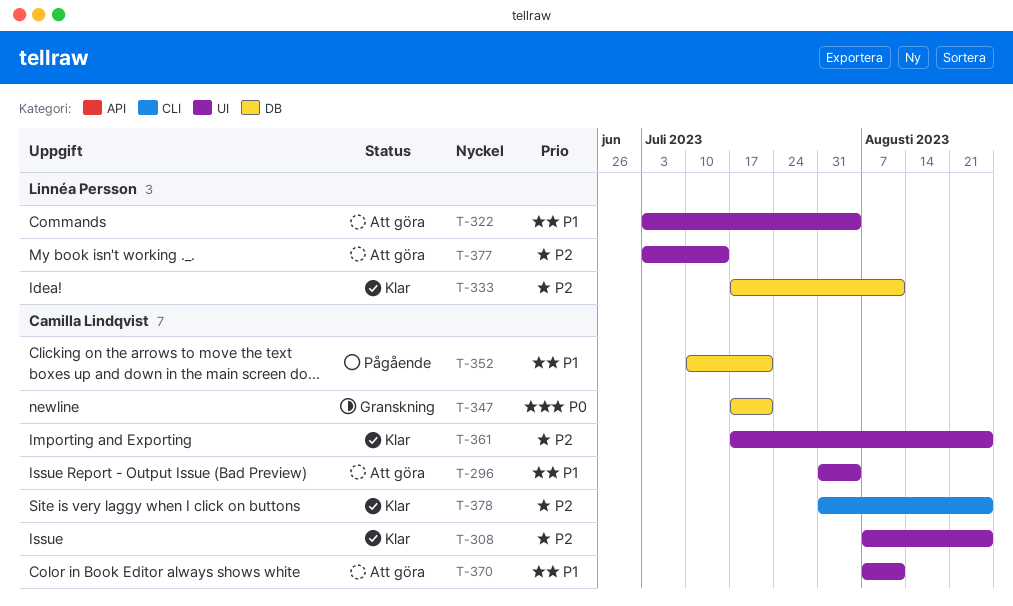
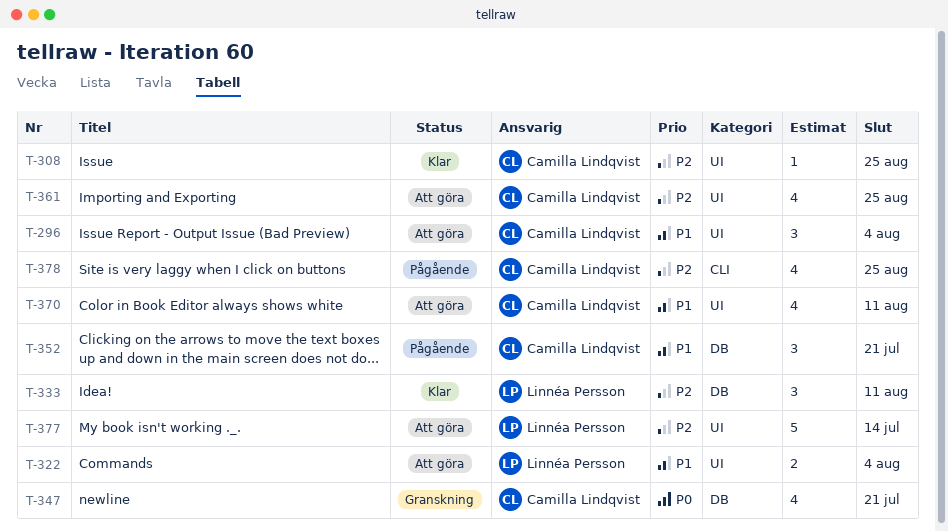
T-361, status: Klar -> Att göra
T-378, status: Klar -> Pågående

